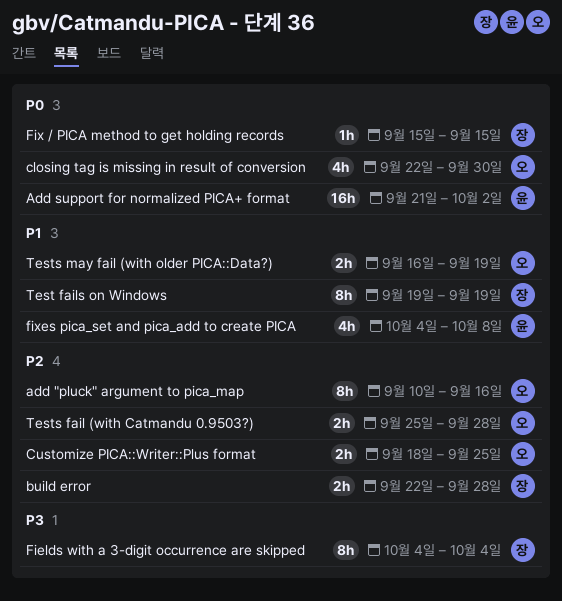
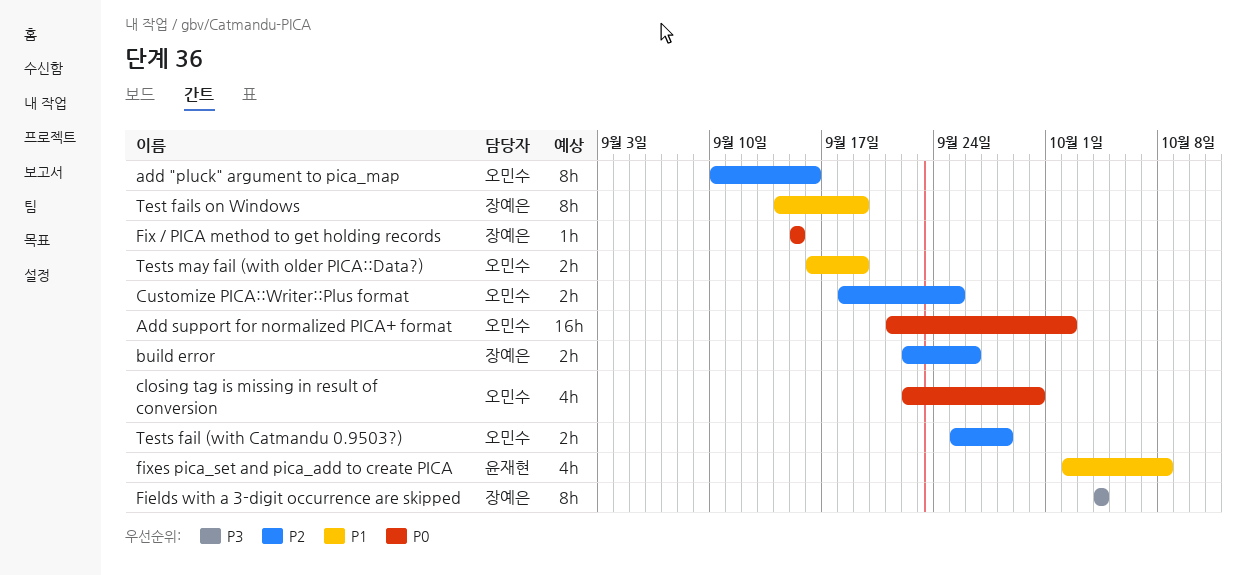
Add support for normalized PICA+ format, owner: 윤재현 -> 오민수
build error, due: Sep 28 -> Sep 26
fixes pica_set and pica_add to create PICA, start: Oct 4 -> Oct 2
Test fails on Windows, start: Sep 19 -> Sep 14

